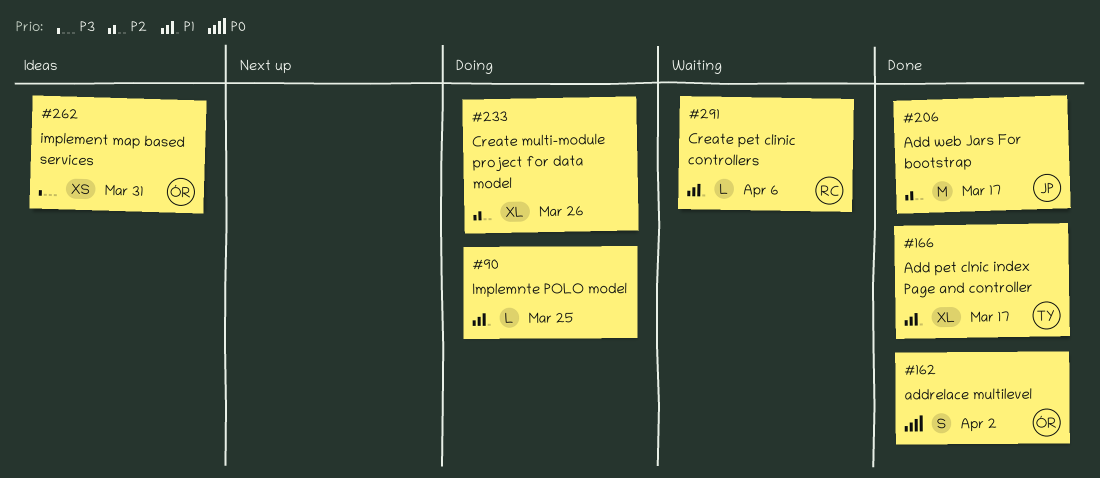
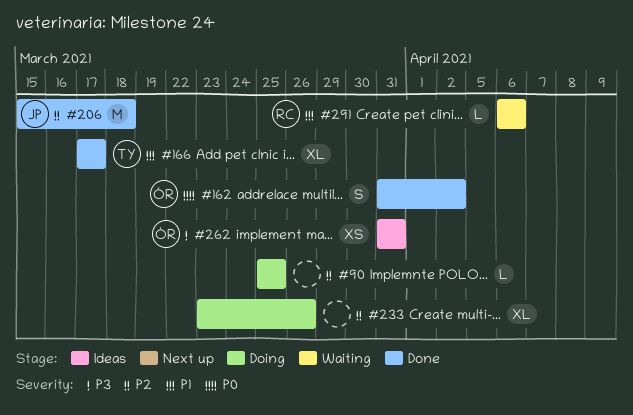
#90, priority: P1 -> P2
#206, due: Mar 17 -> Mar 18

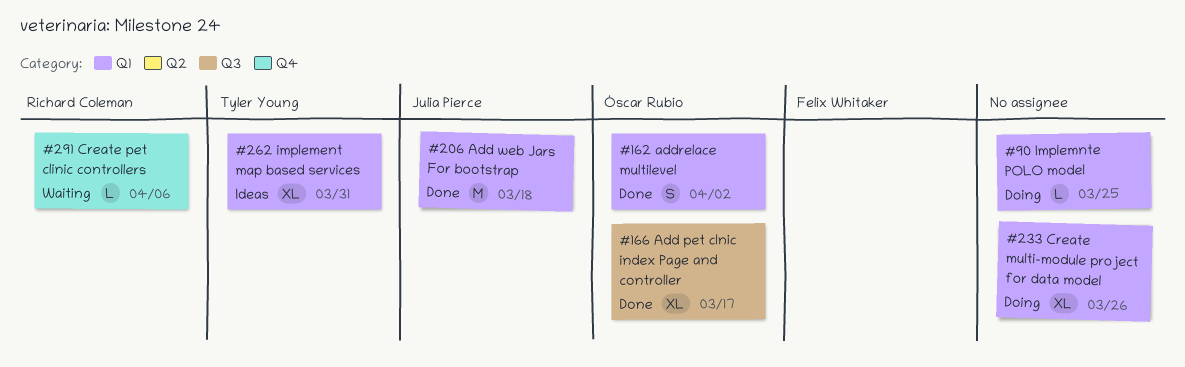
#166, owner: Tyler Young -> Óscar Rubio
#262, owner: Óscar Rubio -> Tyler Young
#262, estimate: XS -> XL

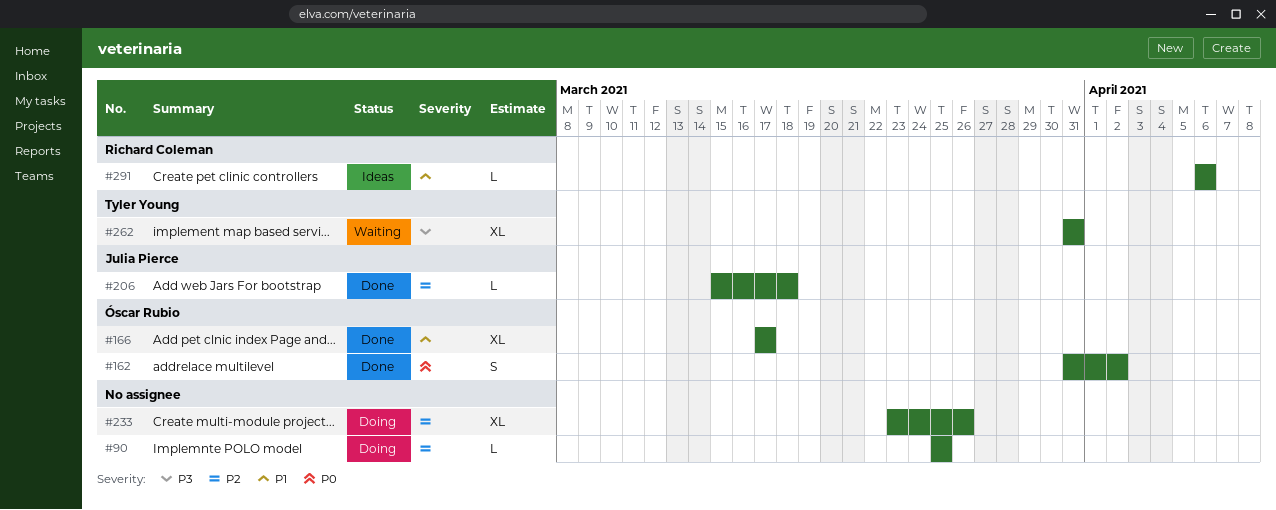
#206, estimate: M -> L
#262, status: Ideas -> Waiting
#291, status: Waiting -> Ideas

